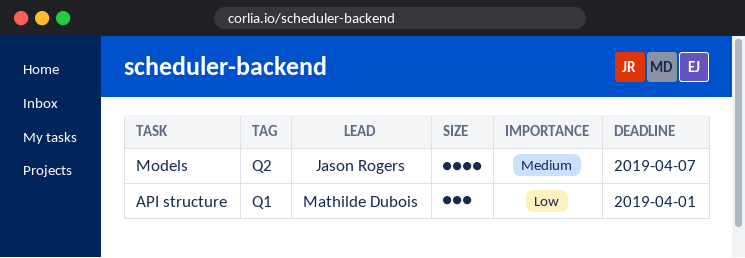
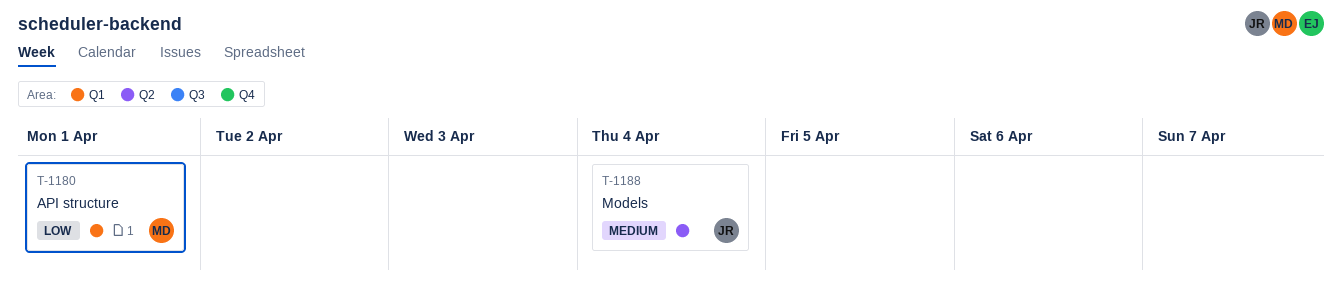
Models, due: Apr 7 -> Apr 4

